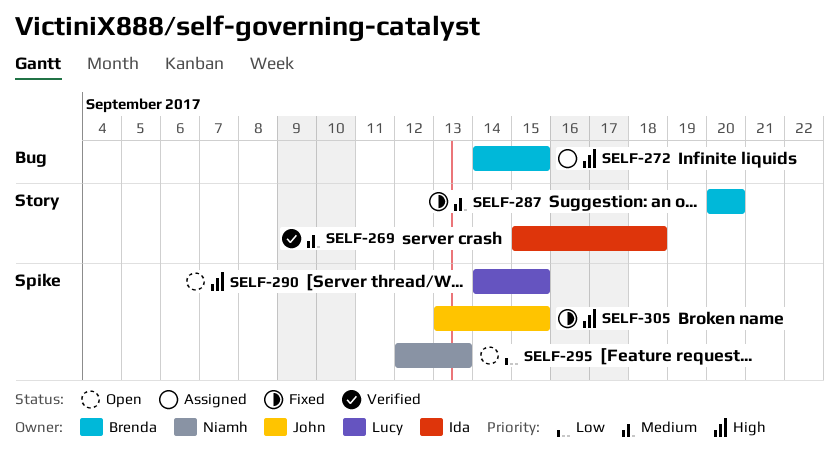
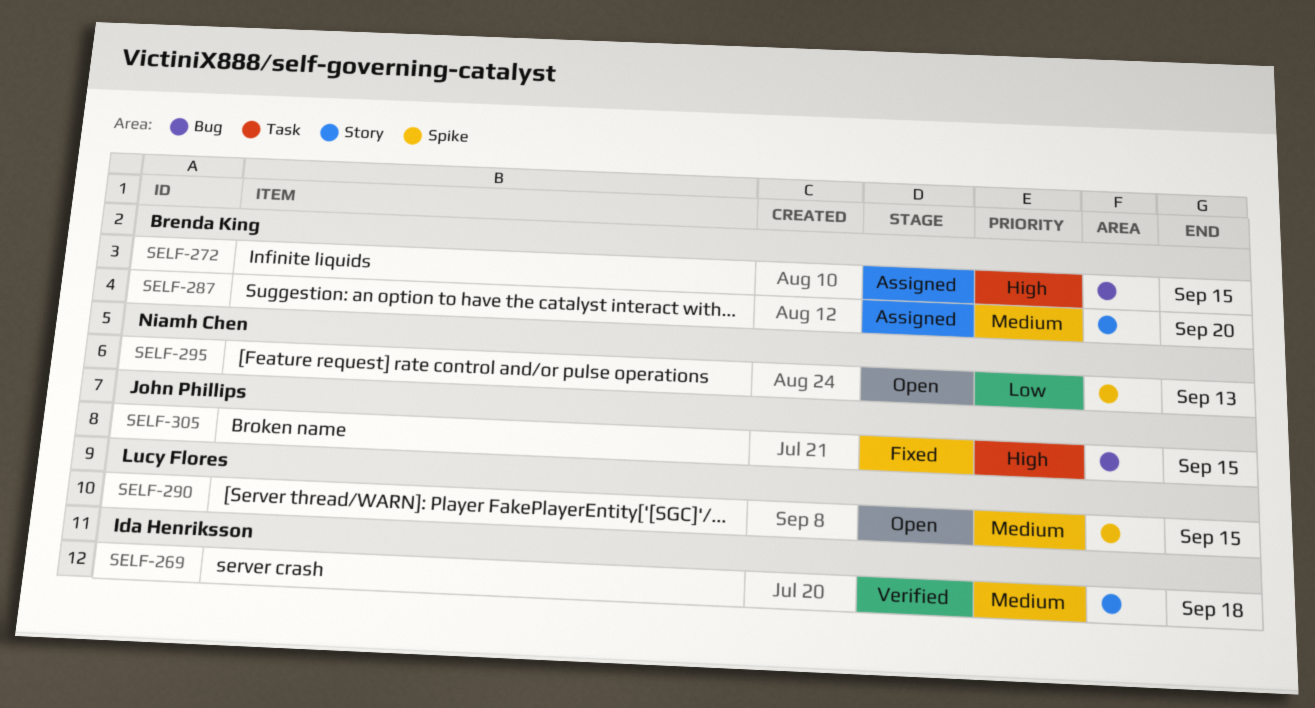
SELF-287, status: Fixed -> Assigned
SELF-290, priority: High -> Medium
SELF-305, label: Spike -> Bug

